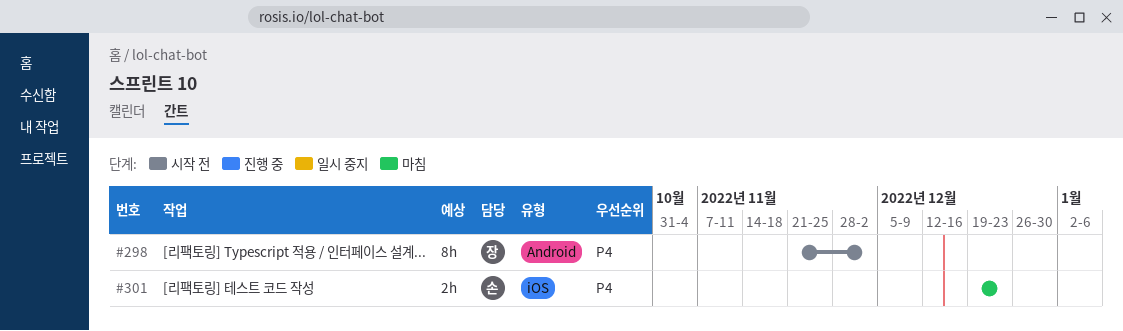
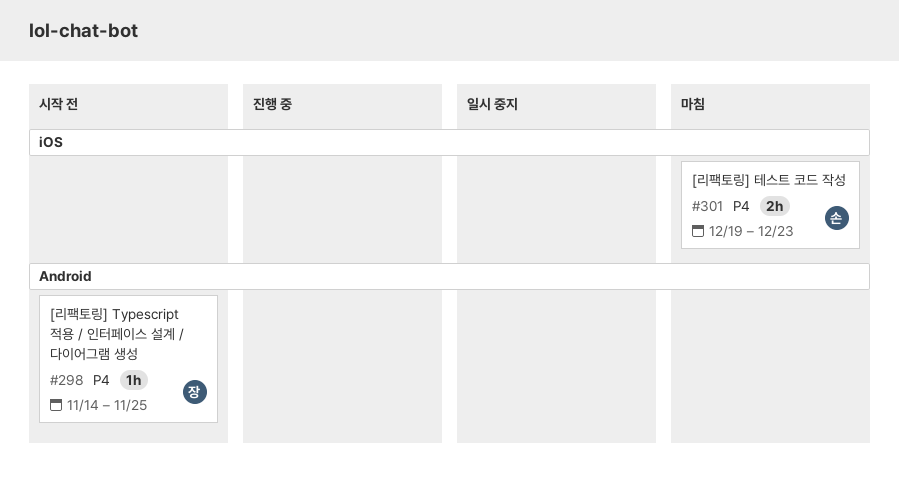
#298, estimate: 8h -> 1h
#298, start: Nov 21 -> Nov 14
#298, due: Dec 2 -> Nov 25

